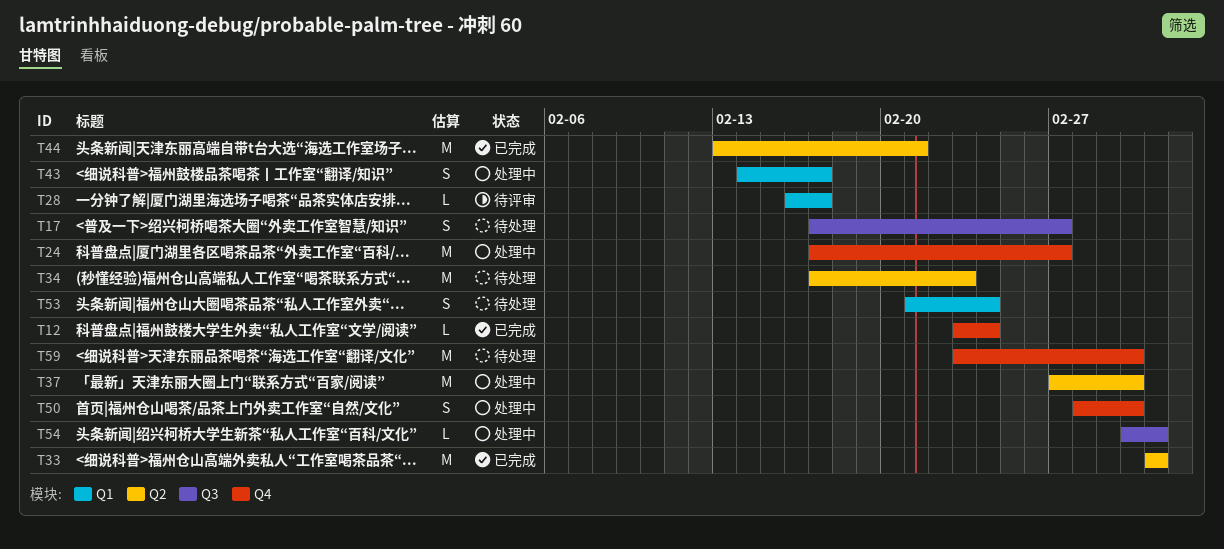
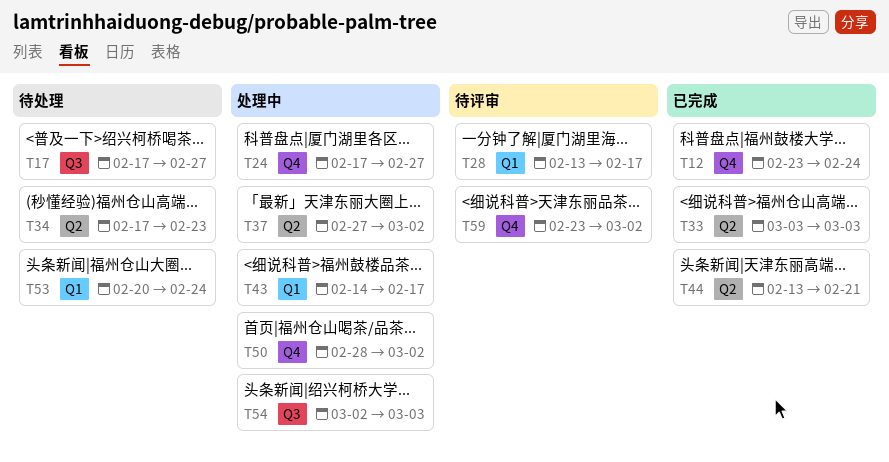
T28, start: Feb 16 -> Feb 13
T53, start: Feb 21 -> Feb 20
T59, status: 待处理 -> 待评审

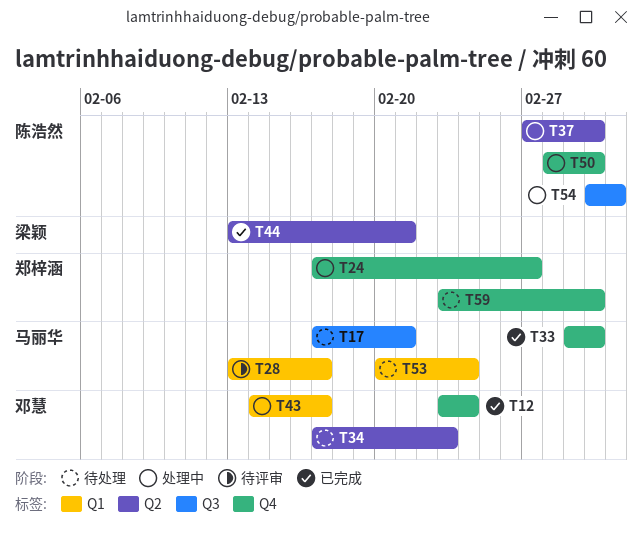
T17, due: Feb 27 -> Feb 21
T33, label: Q2 -> Q4
T33, start: Mar 3 -> Mar 1
T33, due: Mar 3 -> Mar 2
T59, status: 待评审 -> 待处理

